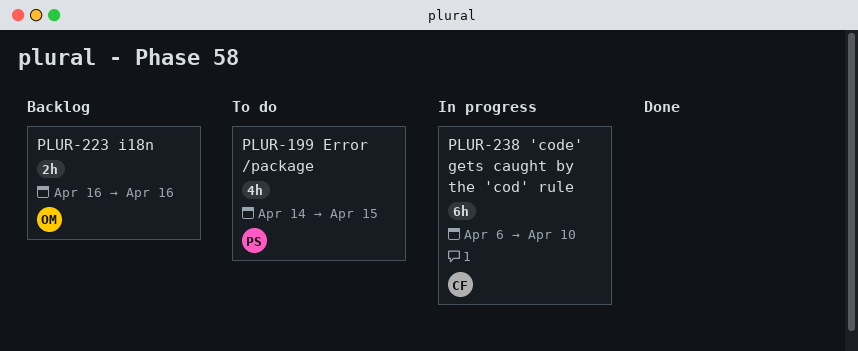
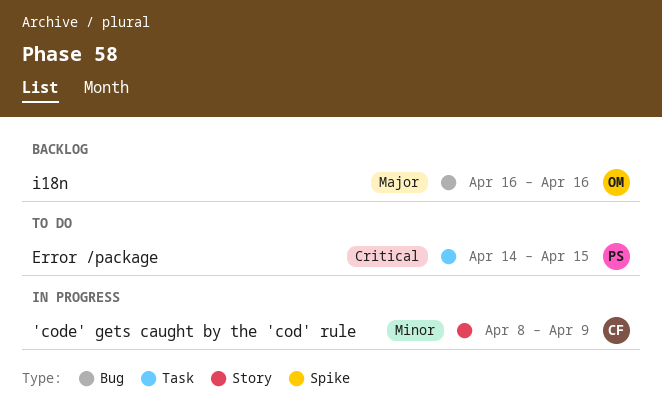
'code' gets caught by the 'cod' rule, start: Apr 6 -> Apr 8
'code' gets caught by the 'cod' rule, due: Apr 10 -> Apr 9

